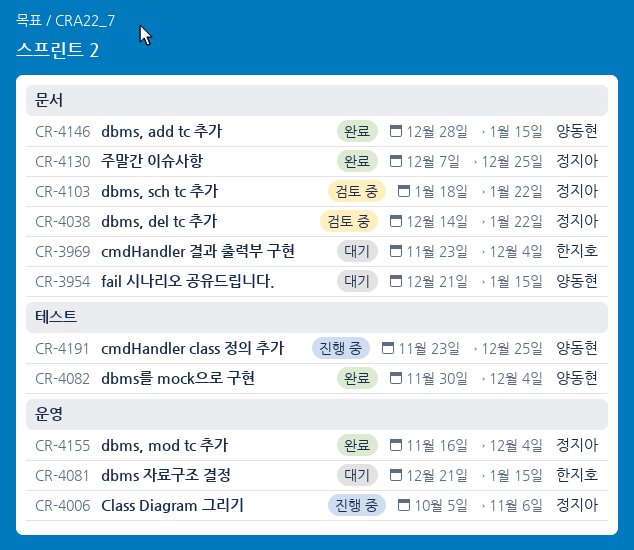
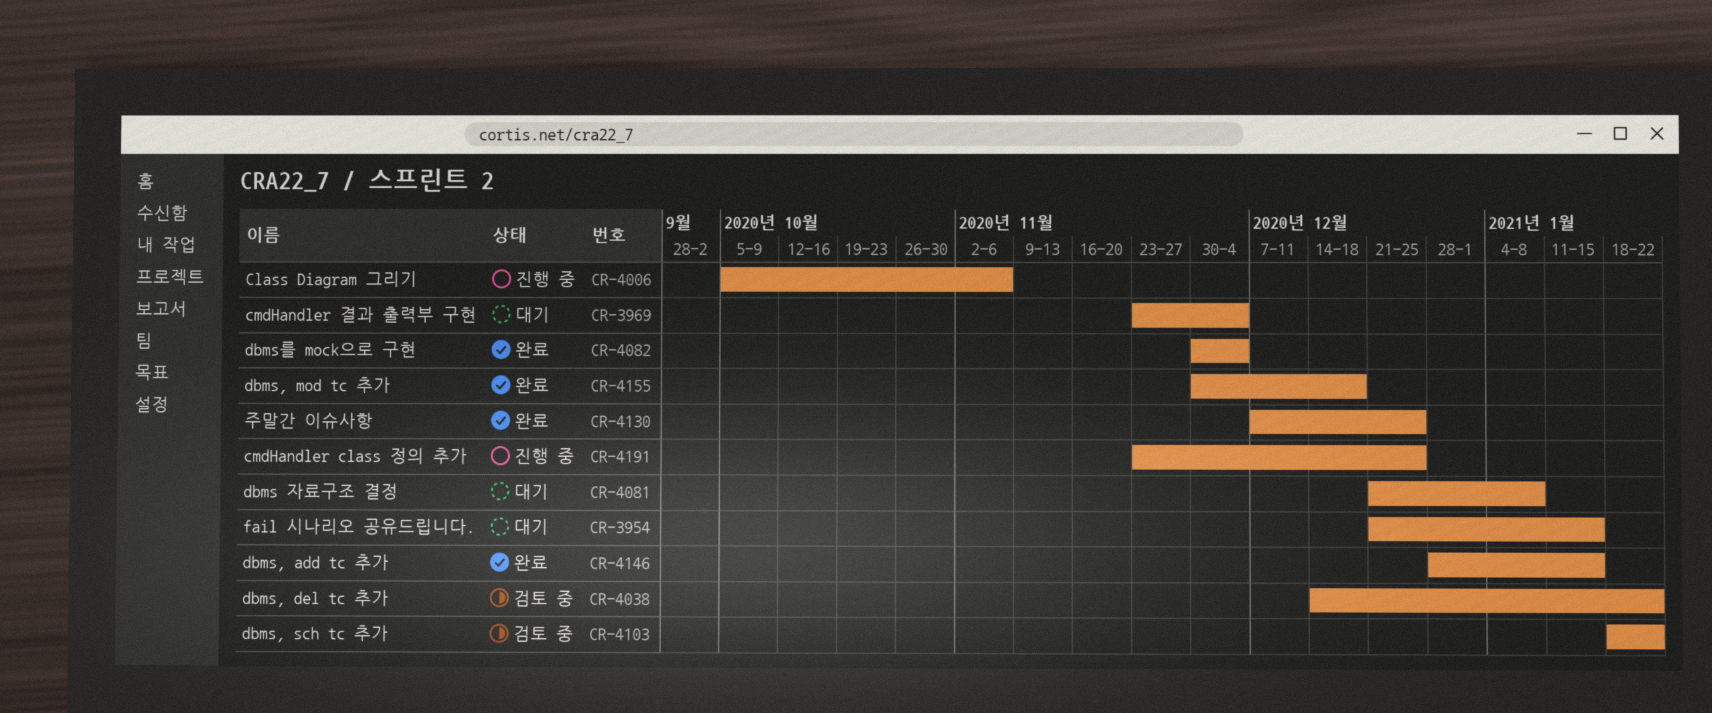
CR-4081, due: Jan 15 -> Jan 8
CR-4155, start: Nov 16 -> Nov 30
CR-4155, due: Dec 4 -> Dec 18

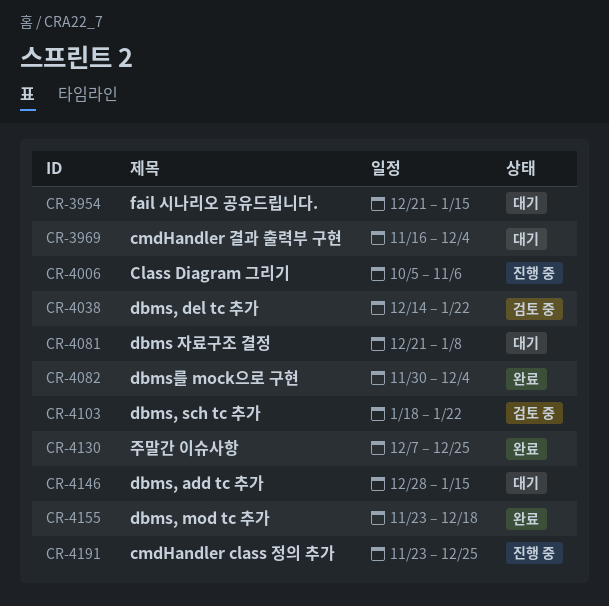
CR-3969, start: Nov 23 -> Nov 16
CR-4146, status: 완료 -> 대기
CR-4155, start: Nov 30 -> Nov 23

